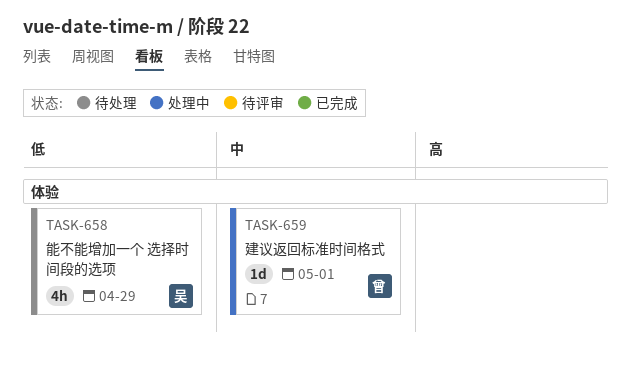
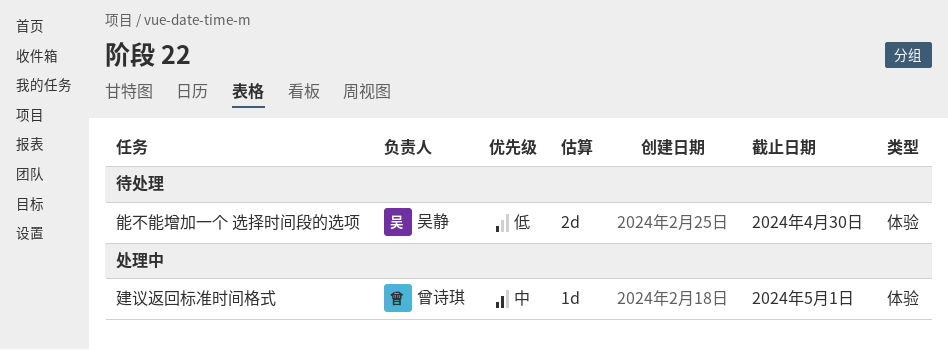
能不能增加一个 选择时间段的选项, estimate: 4h -> 2d
能不能增加一个 选择时间段的选项, due: Apr 29 -> Apr 30

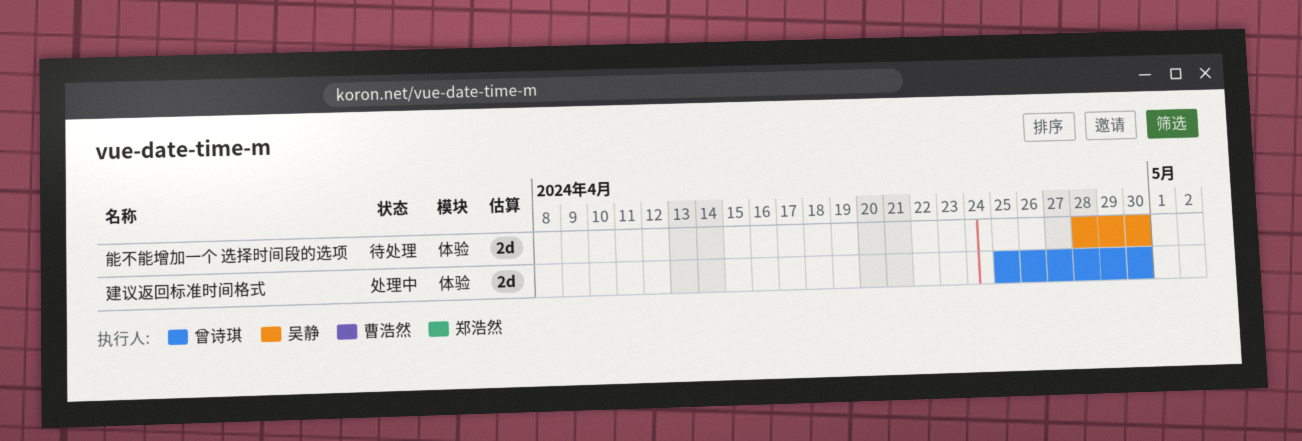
建议返回标准时间格式, estimate: 1d -> 2d
建议返回标准时间格式, due: May 1 -> Apr 30

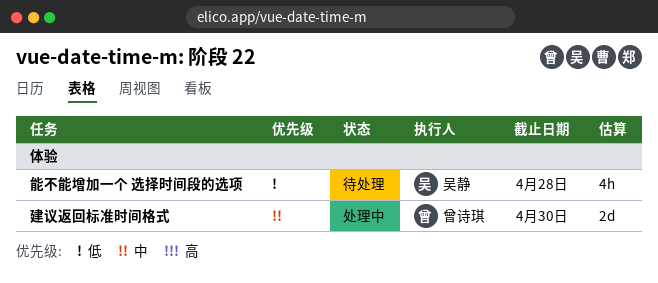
能不能增加一个 选择时间段的选项, estimate: 2d -> 4h
能不能增加一个 选择时间段的选项, due: Apr 30 -> Apr 28

